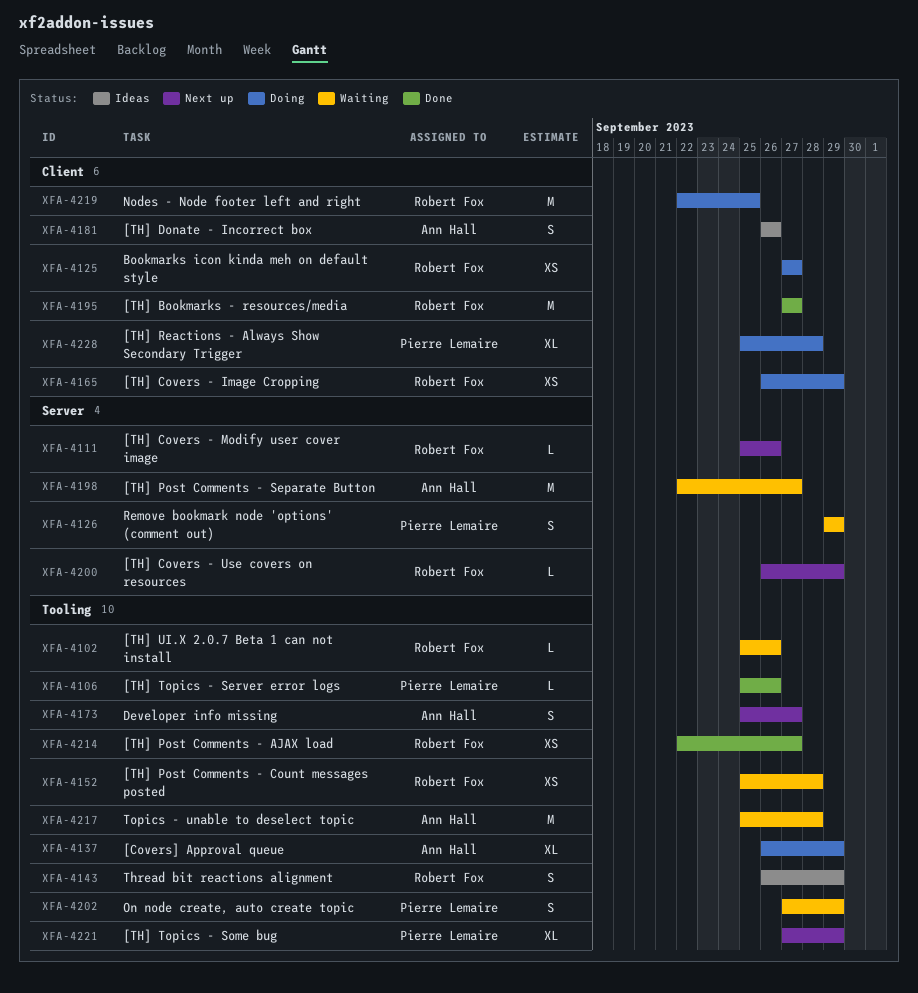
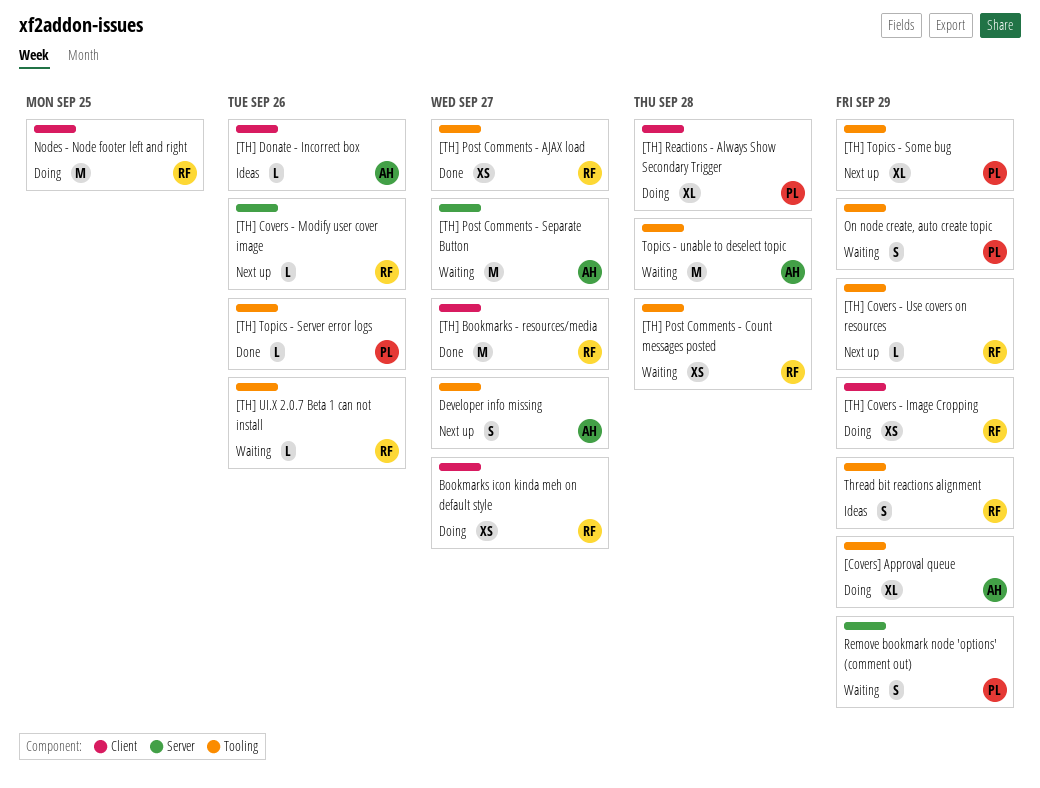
[TH] Covers - Use covers on resources, label: Server -> Tooling
[TH] Donate - Incorrect box, estimate: S -> L

